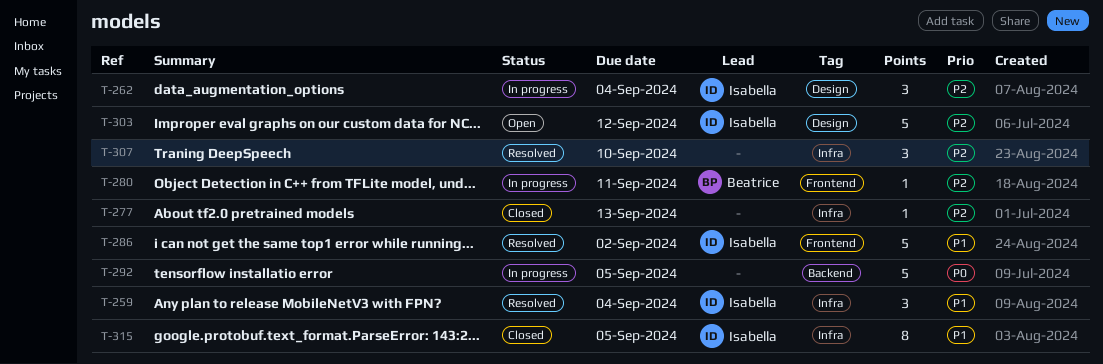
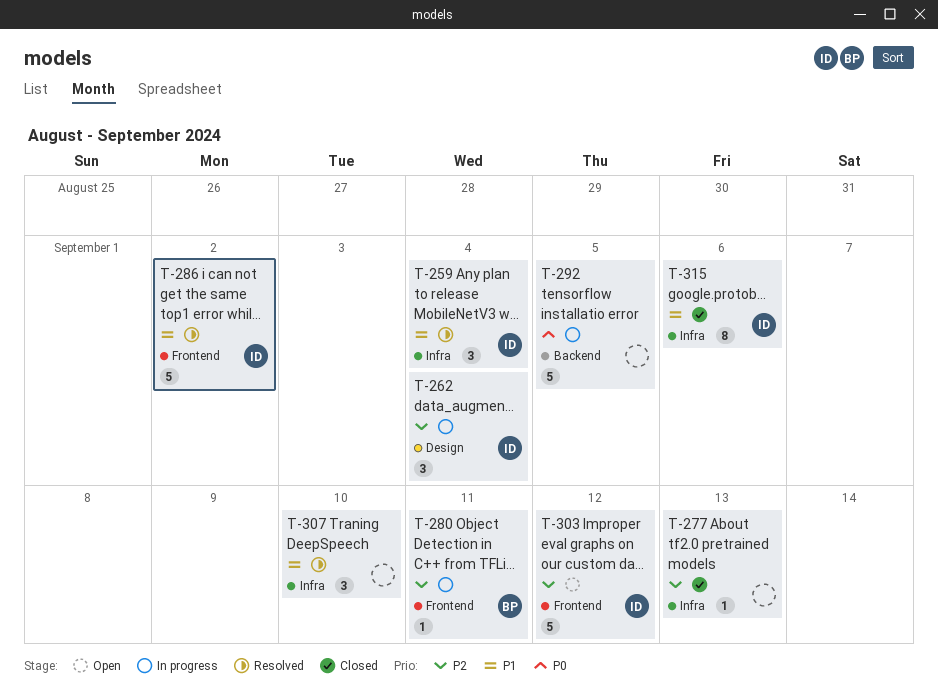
T-303, label: Design -> Frontend
T-307, priority: P2 -> P1
T-315, due: Sep 5 -> Sep 6

